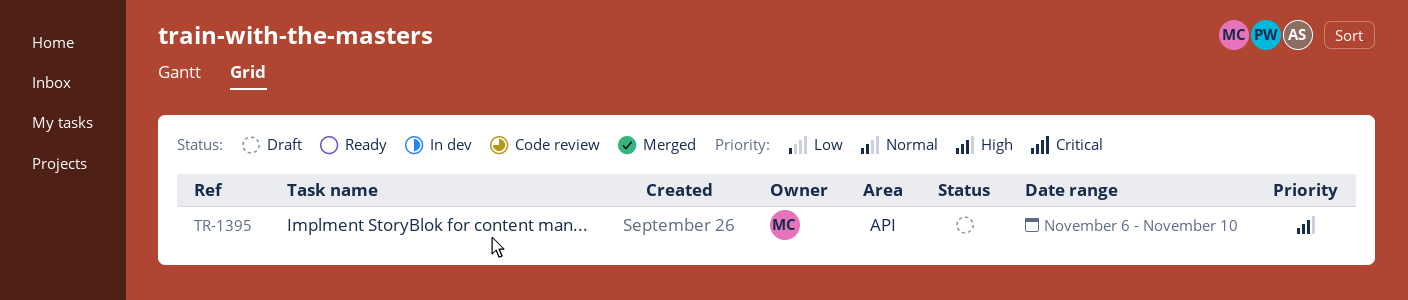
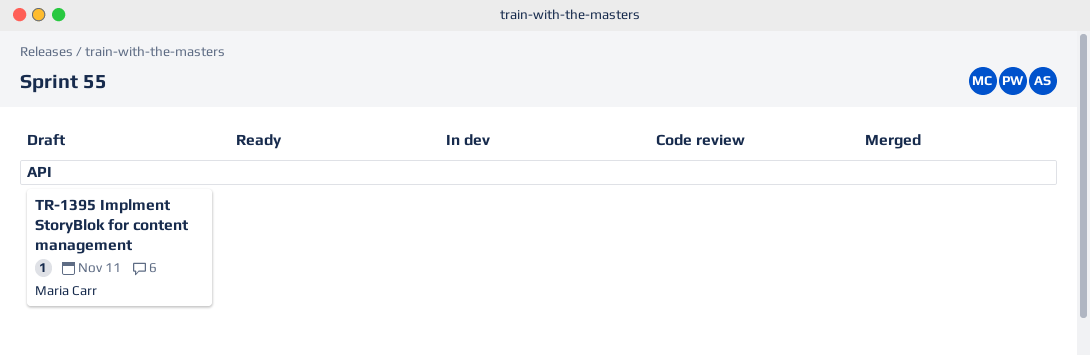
TR-1395, due: Nov 10 -> Nov 11

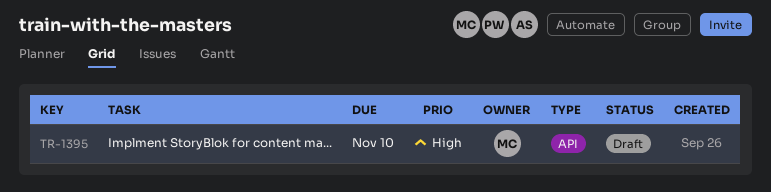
TR-1395, due: Nov 11 -> Nov 10

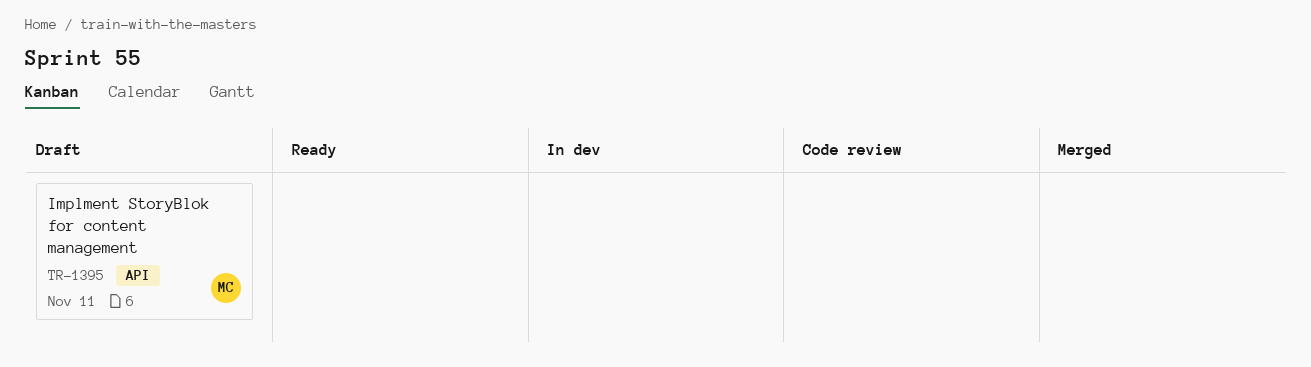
TR-1395, due: Nov 10 -> Nov 11

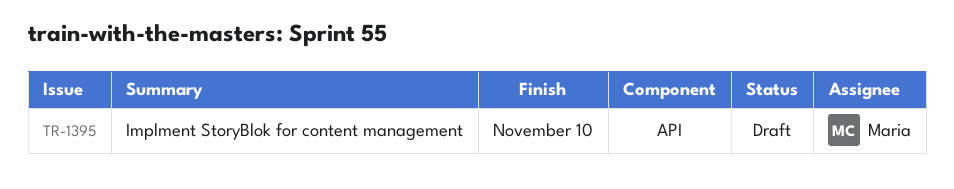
TR-1395, due: Nov 11 -> Nov 10

